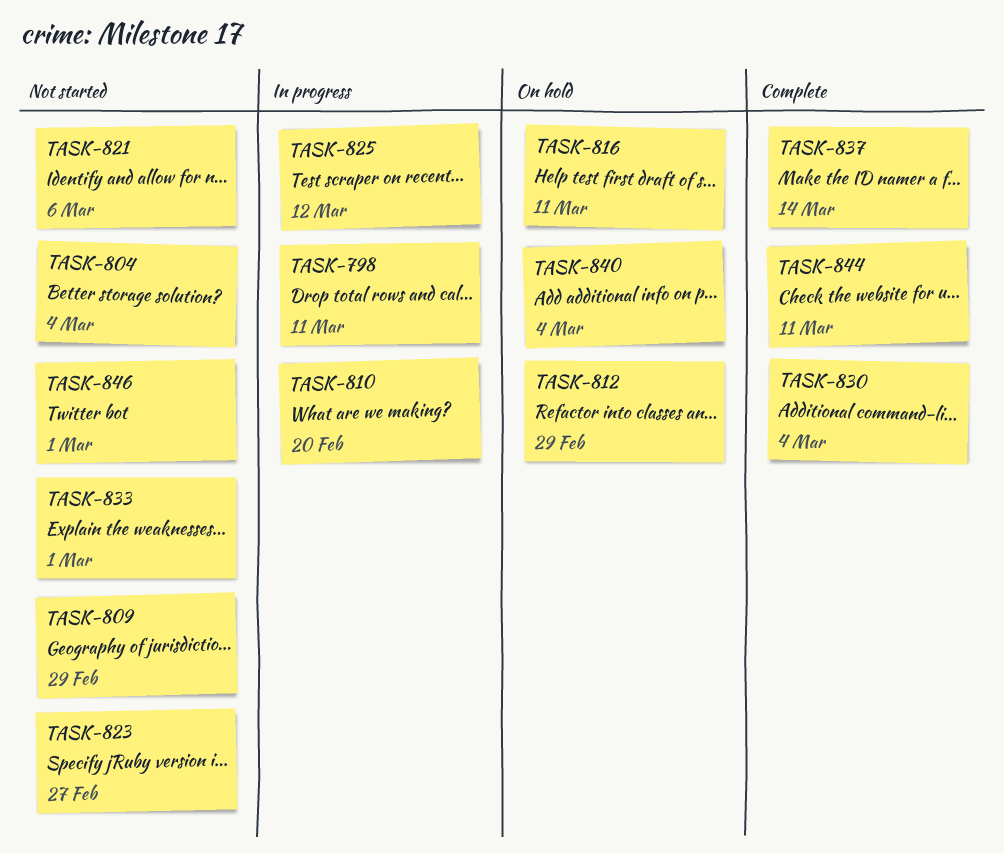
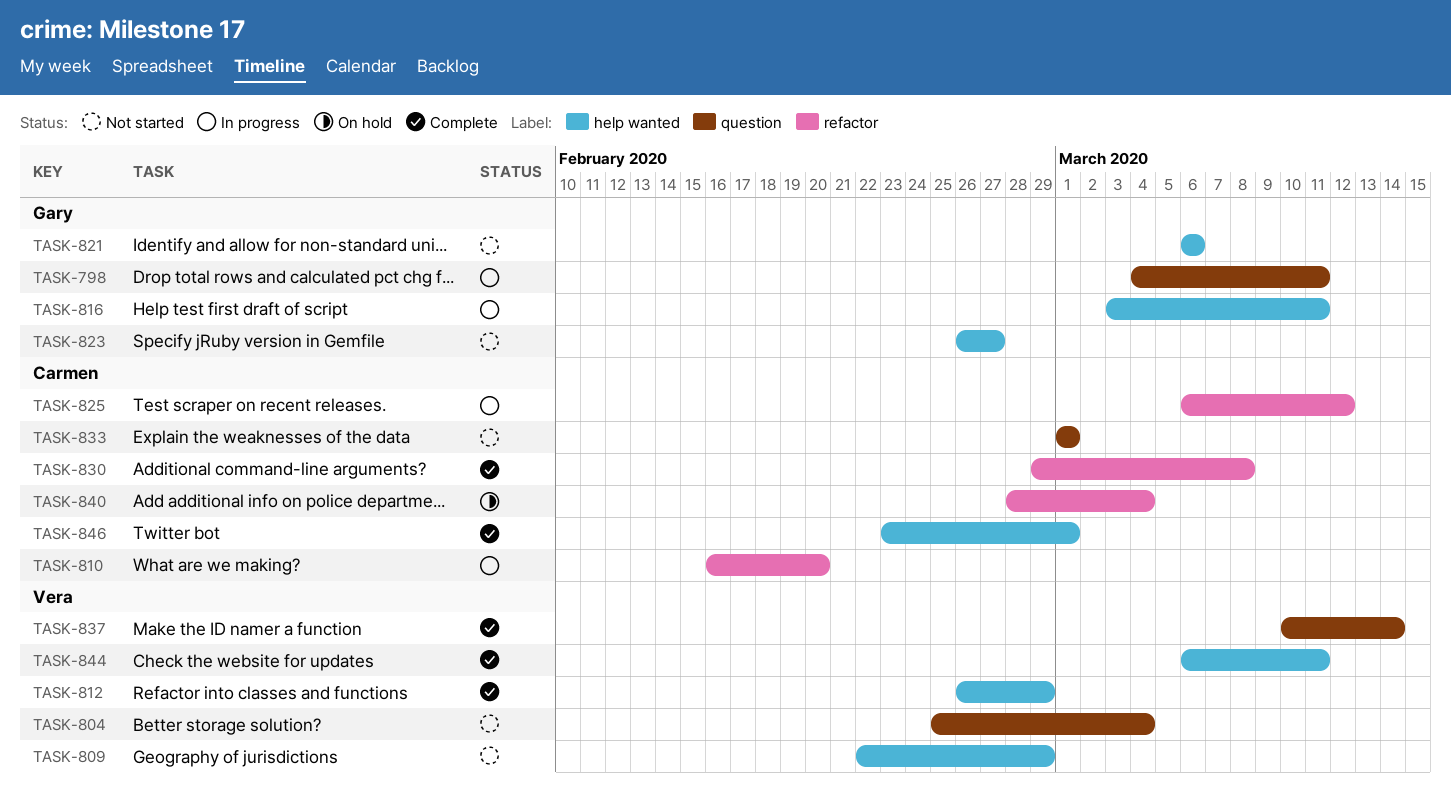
TASK-812, status: On hold -> Complete
TASK-816, status: On hold -> In progress
TASK-830, due: Mar 4 -> Mar 8
TASK-846, status: Not started -> Complete

